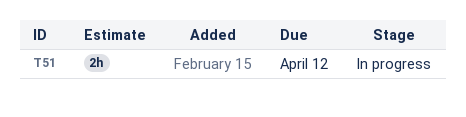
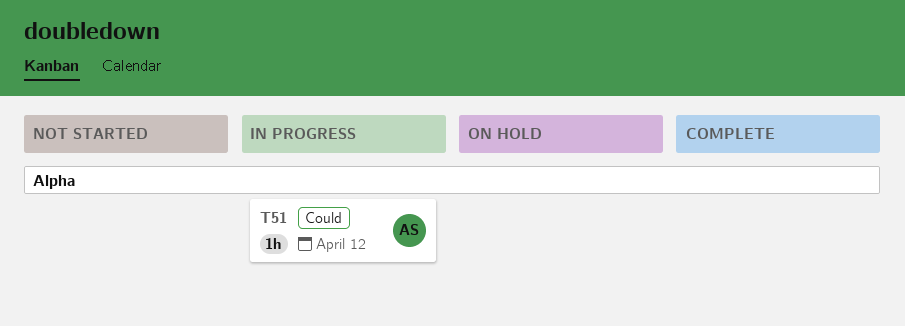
T51, estimate: 2h -> 1h

